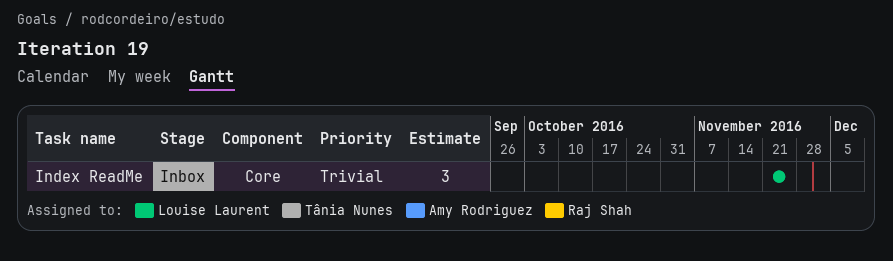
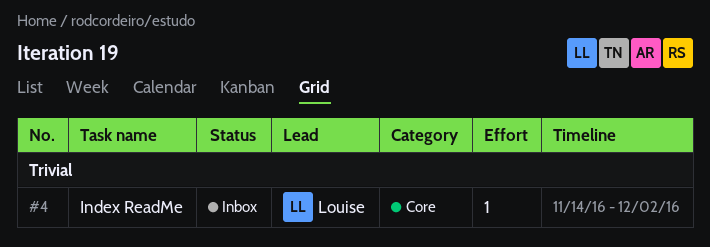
Index ReadMe, estimate: 3 -> 1
Index ReadMe, start: Nov 21 -> Nov 14
Index ReadMe, due: Nov 25 -> Dec 2

